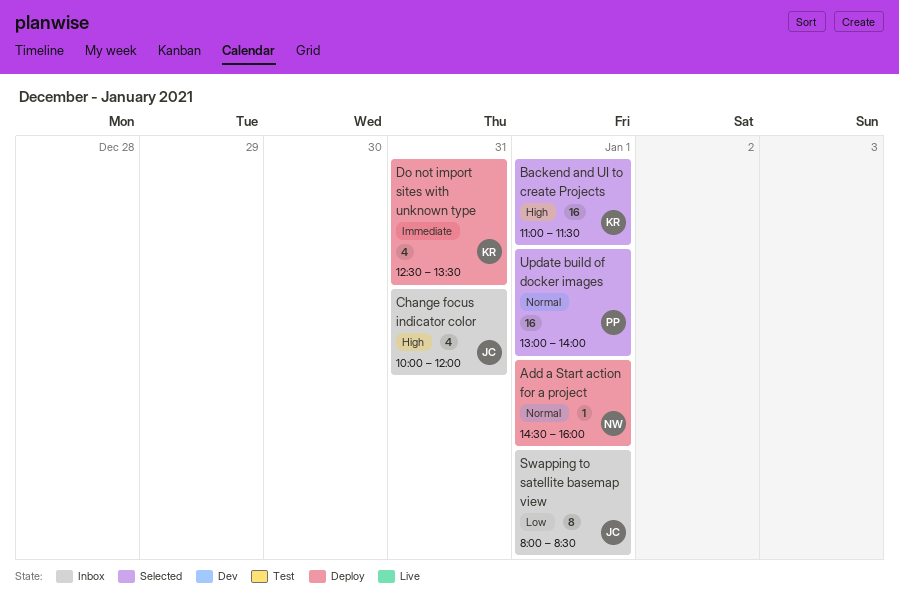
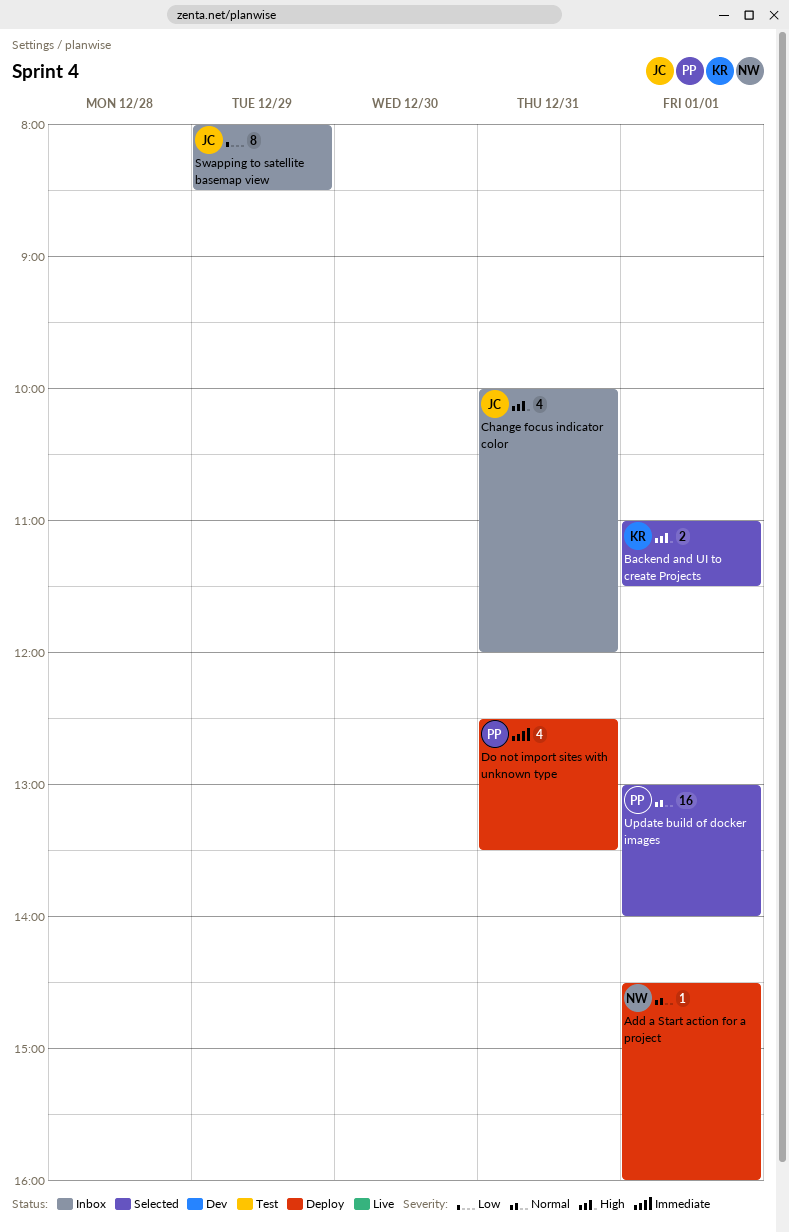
Backend and UI to create Projects, estimate: 16 -> 2
Do not import sites with unknown type, owner: KR -> PP
Swapping to satellite basemap view, day: Jan 1 -> Dec 29

